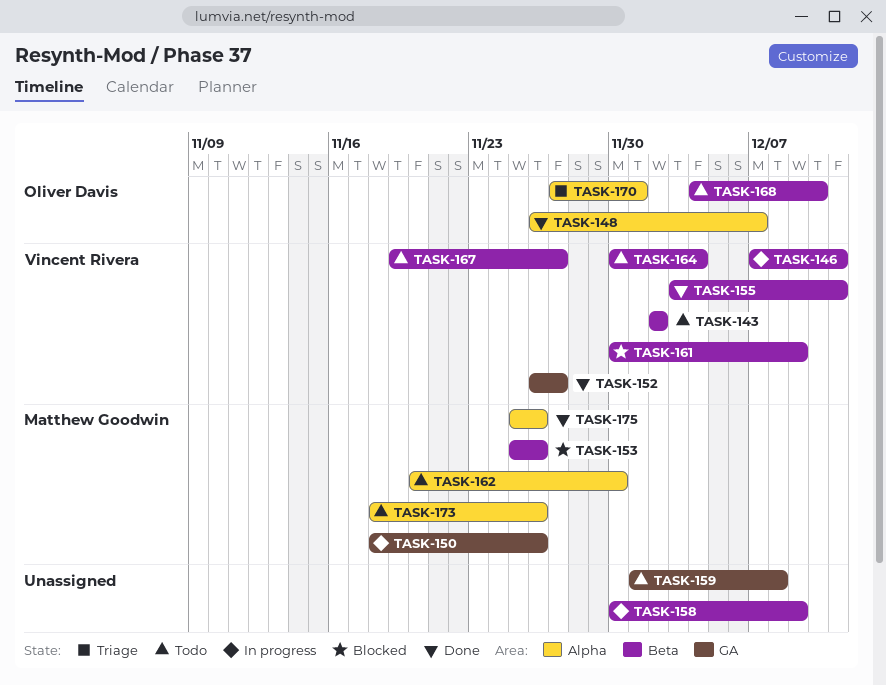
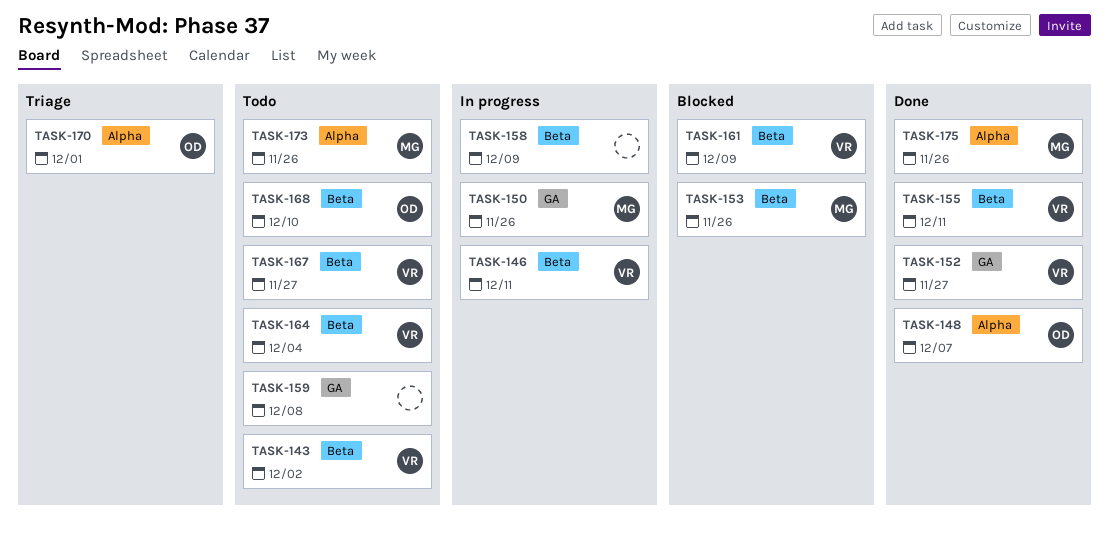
TASK-162: present -> none

